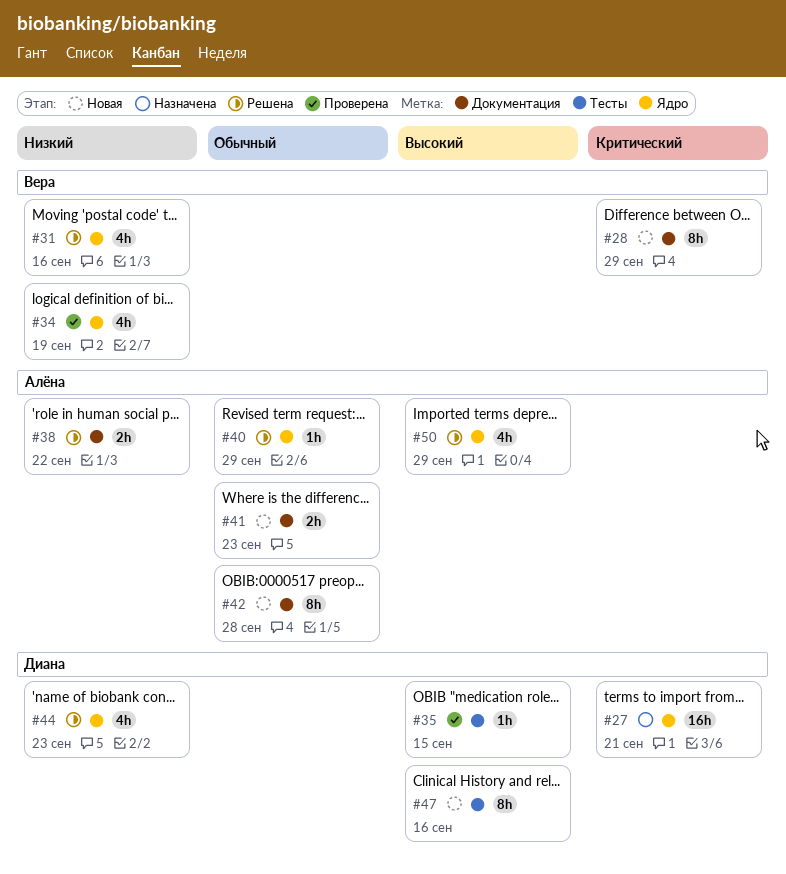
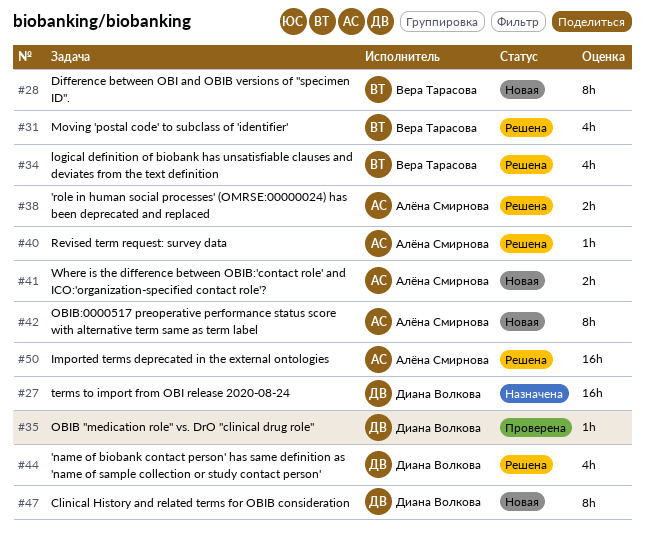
#34, status: Проверена -> Решена
#50, estimate: 4h -> 16h

